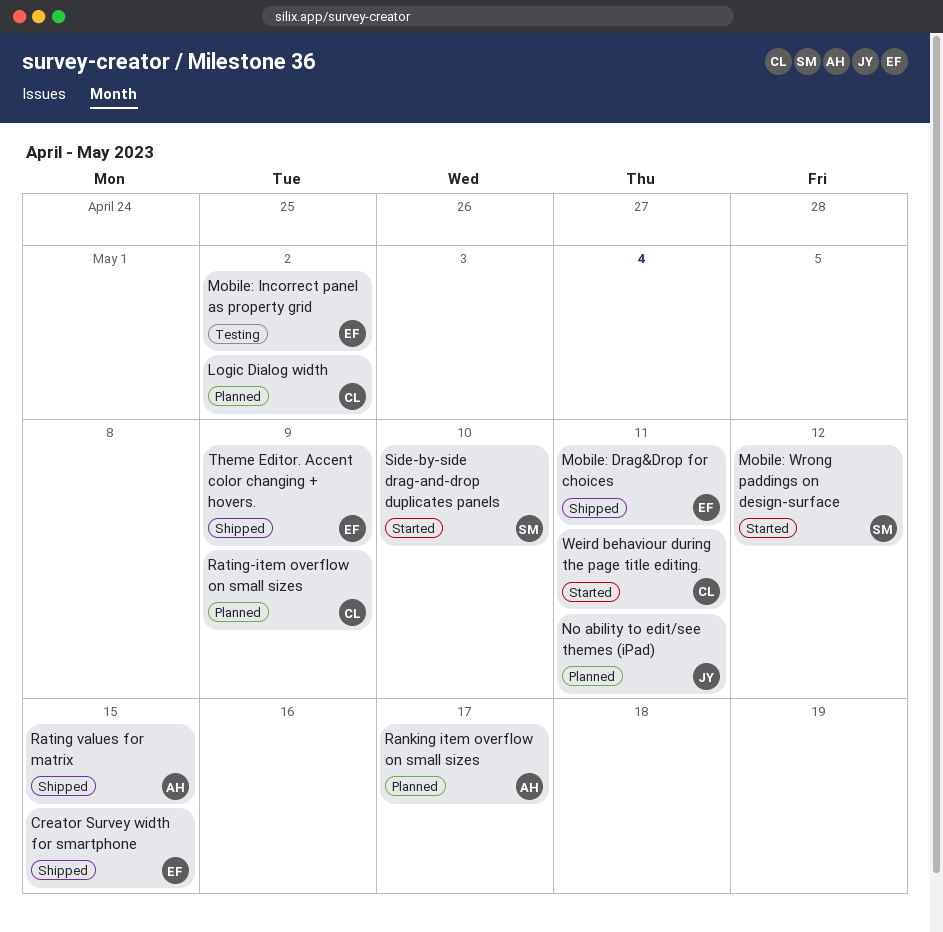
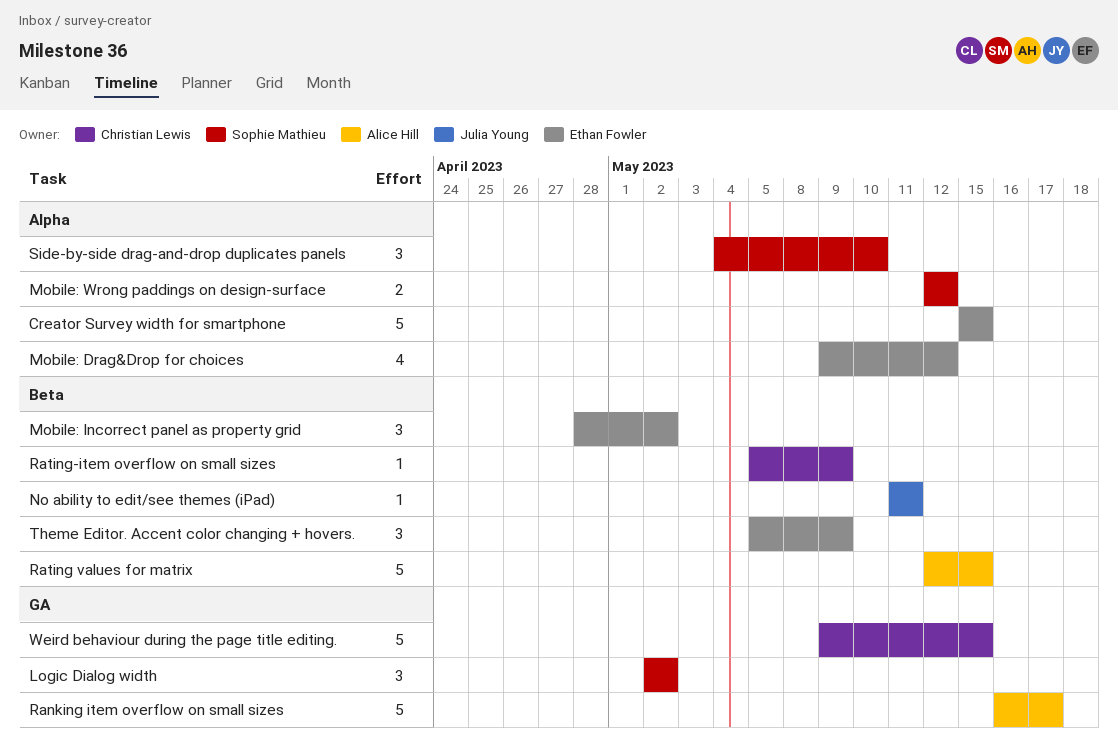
Logic Dialog width, owner: Christian Lewis -> Sophie Mathieu
Mobile: Drag&Drop for choices, due: May 11 -> May 12
Weird behaviour during the page title editing., due: May 11 -> May 15

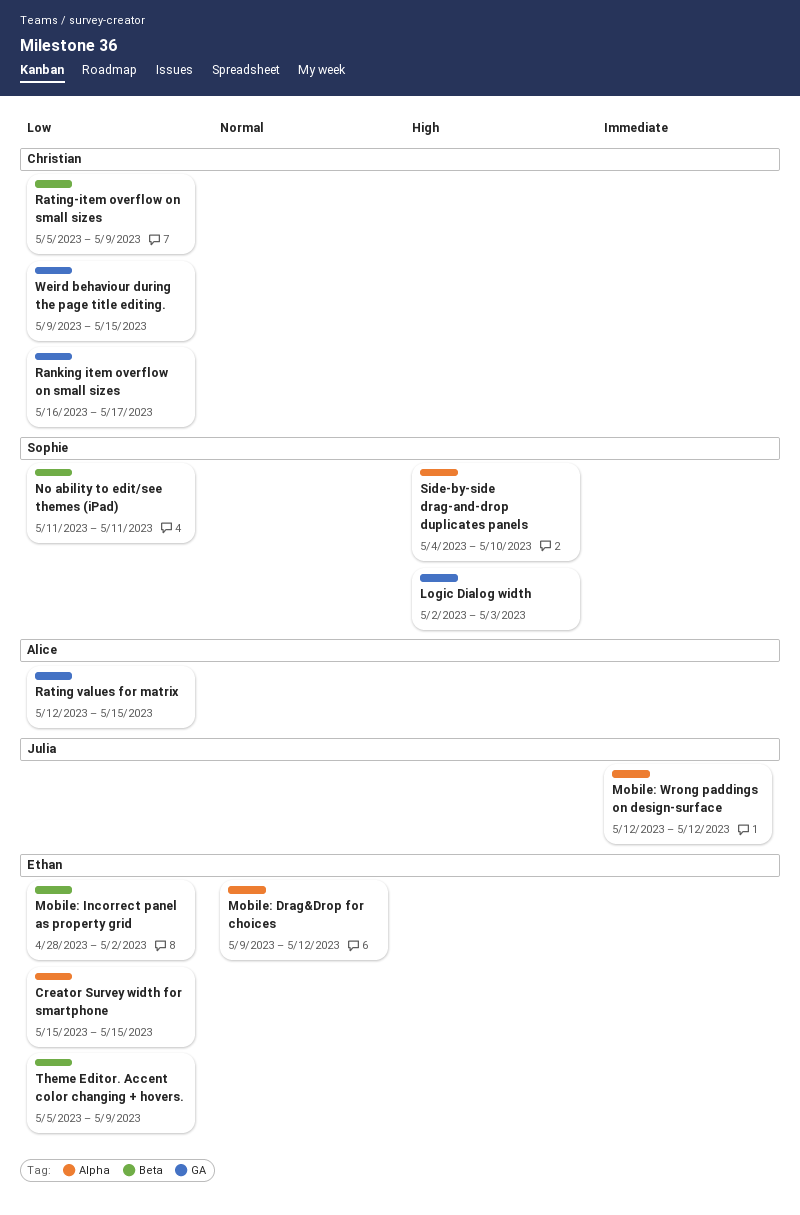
Logic Dialog width, due: May 2 -> May 3
Mobile: Wrong paddings on design-surface, owner: Sophie Mathieu -> Julia Young
No ability to edit/see themes (iPad), owner: Julia Young -> Sophie Mathieu
Ranking item overflow on small sizes, owner: Alice Hill -> Christian Lewis
Rating values for matrix, label: Beta -> GA

